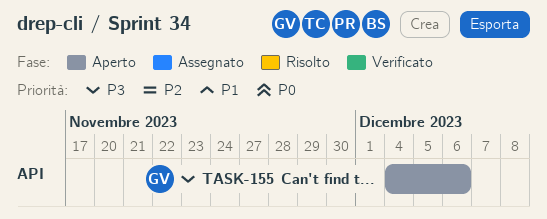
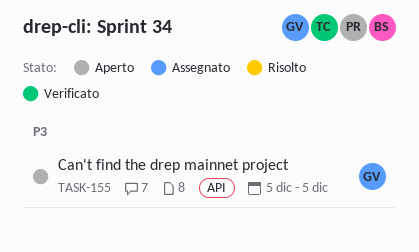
TASK-155, start: Dec 4 -> Dec 5
TASK-155, due: Dec 6 -> Dec 5

